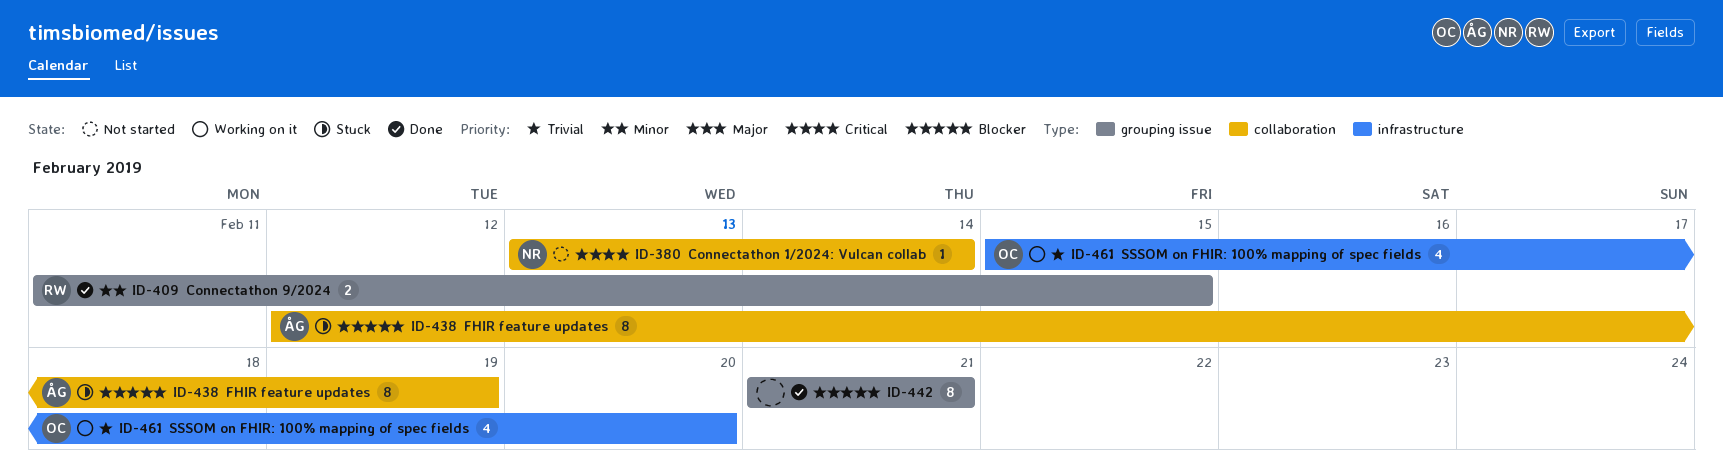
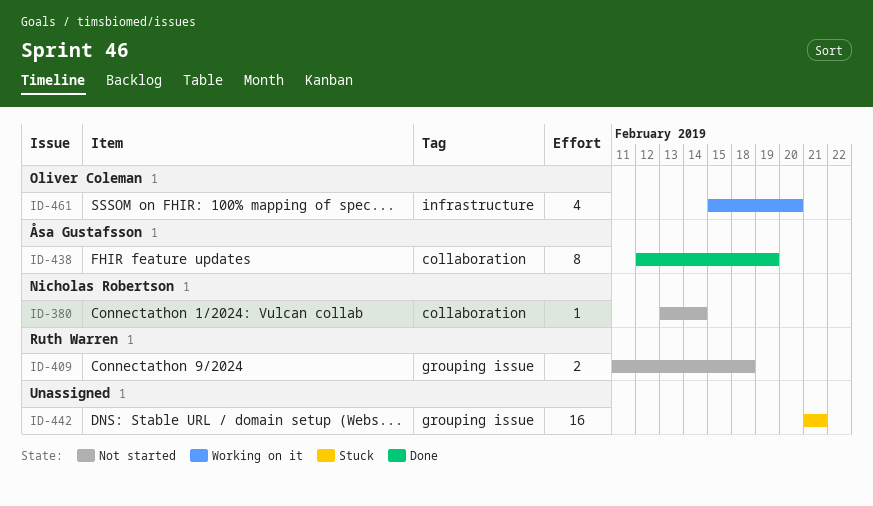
ID-409, status: Done -> Not started
ID-409, due: Feb 15 -> Feb 18
ID-438, status: Stuck -> Done
ID-442, status: Done -> Stuck
ID-442, estimate: 8 -> 16

